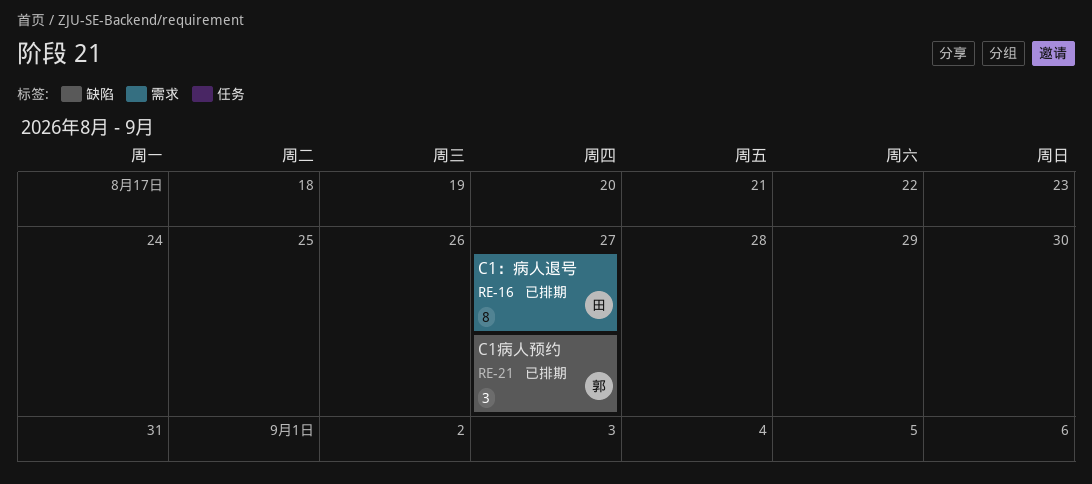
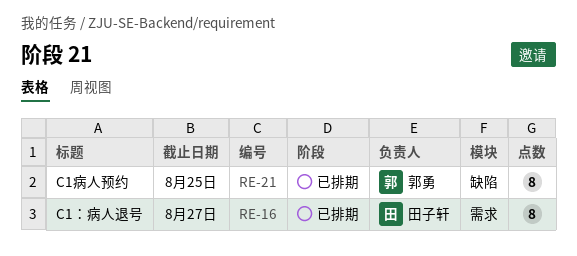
RE-21, estimate: 3 -> 8
RE-21, due: Aug 27 -> Aug 25

